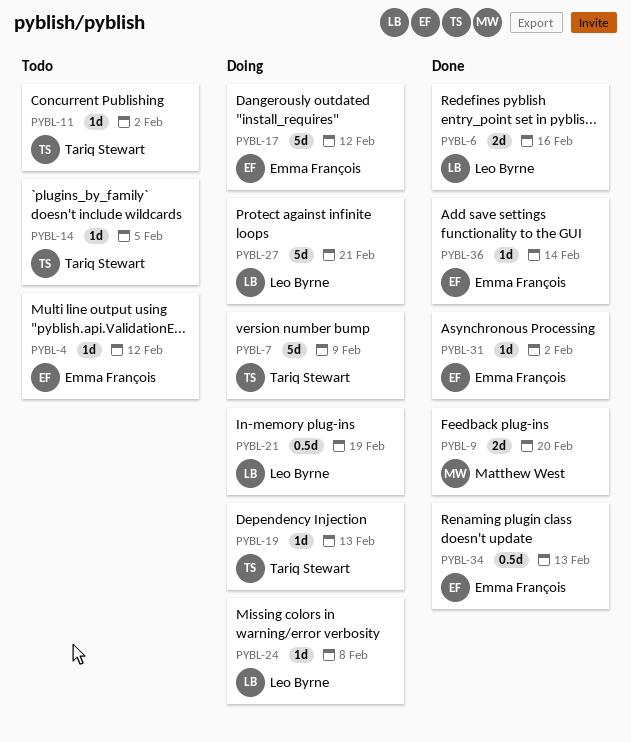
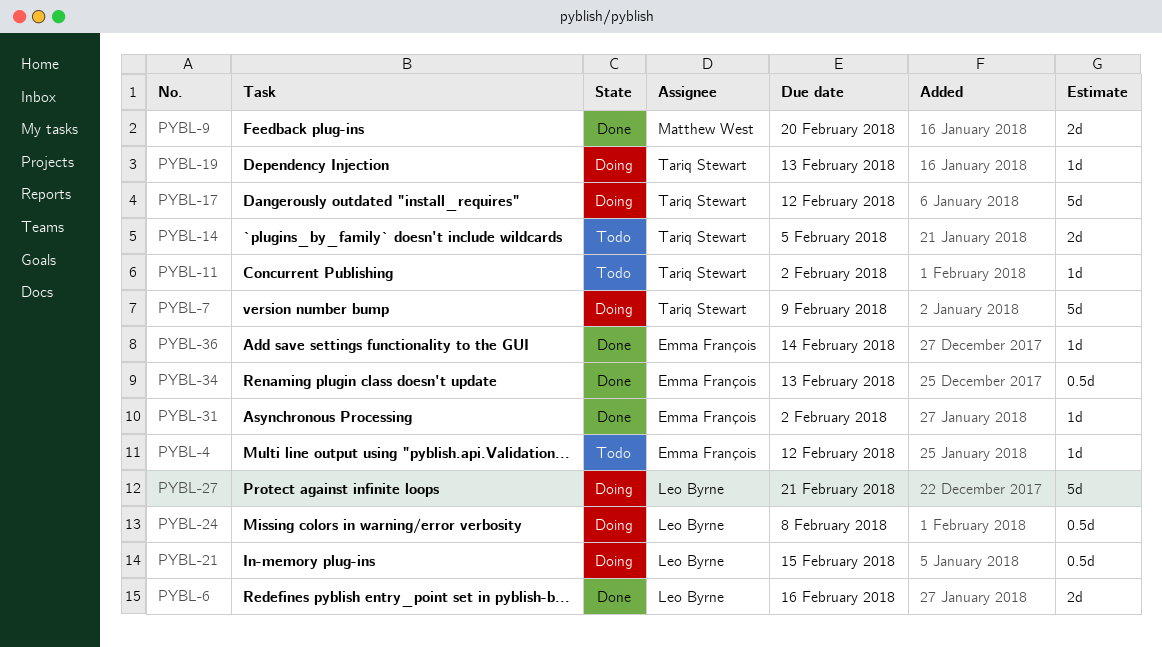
PYBL-14, estimate: 1d -> 2d
PYBL-17, owner: Emma François -> Tariq Stewart
PYBL-21, due: Feb 19 -> Feb 15
PYBL-24, estimate: 1d -> 0.5d

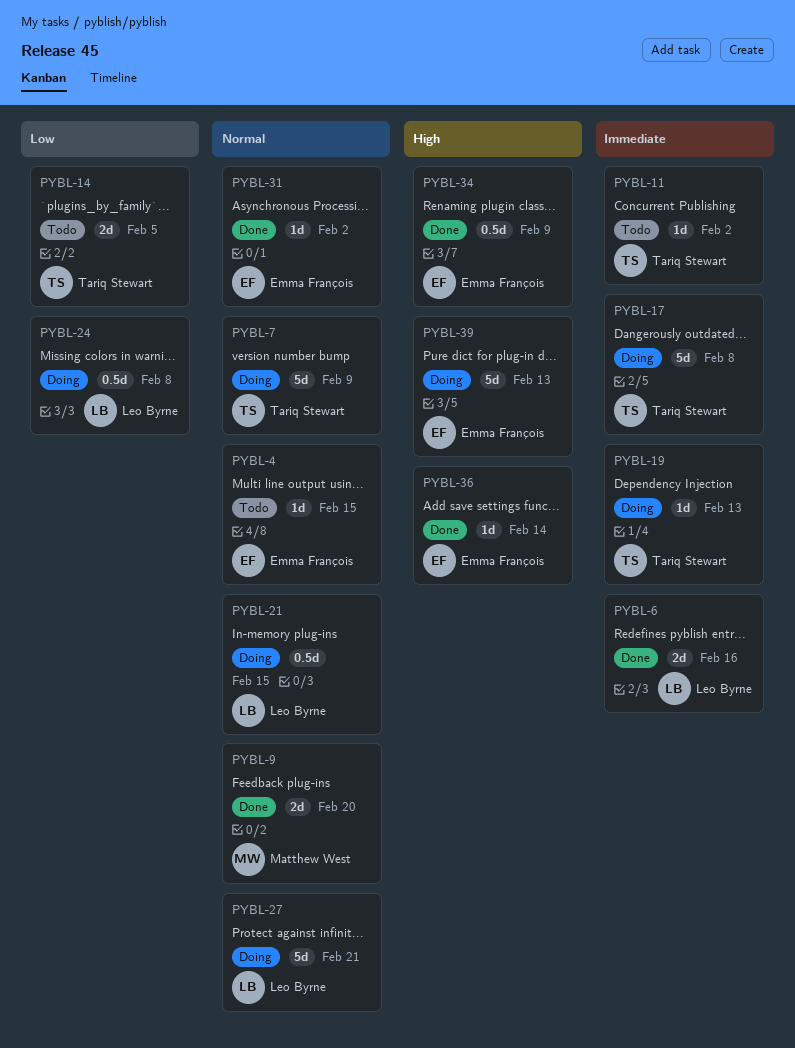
PYBL-4, due: Feb 12 -> Feb 15
PYBL-17, due: Feb 12 -> Feb 8
PYBL-34, due: Feb 13 -> Feb 9
PYBL-39: none -> present

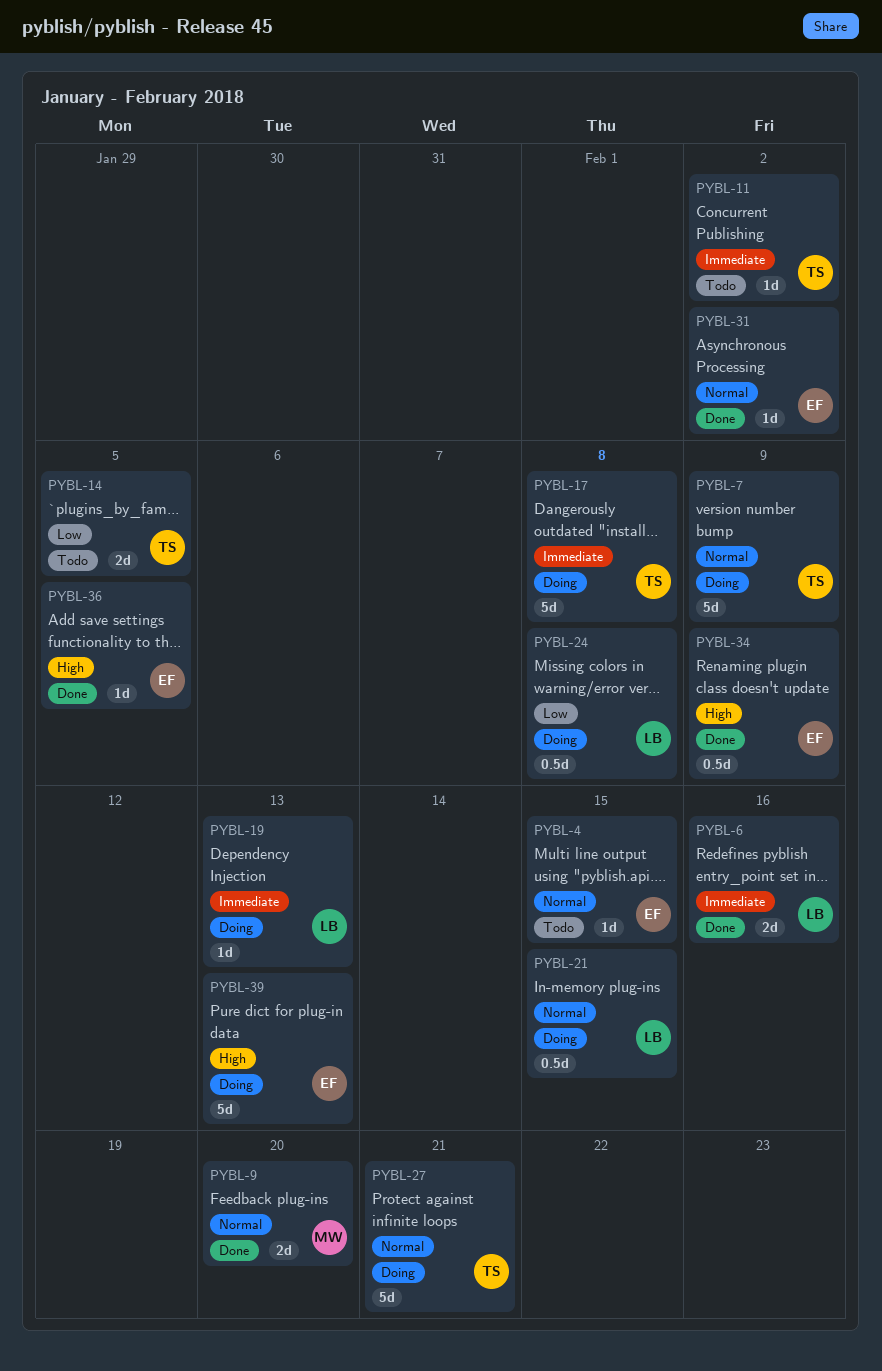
PYBL-19, owner: Tariq Stewart -> Leo Byrne
PYBL-27, owner: Leo Byrne -> Tariq Stewart
PYBL-36, due: Feb 14 -> Feb 5

